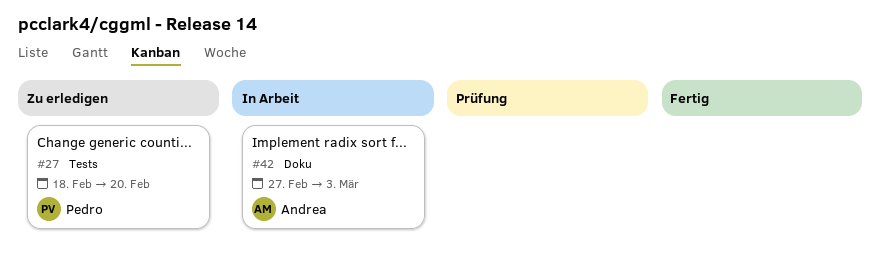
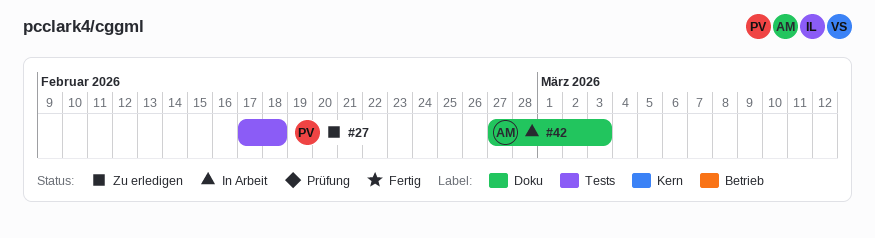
#27, start: Feb 18 -> Feb 17
#27, due: Feb 20 -> Feb 18

